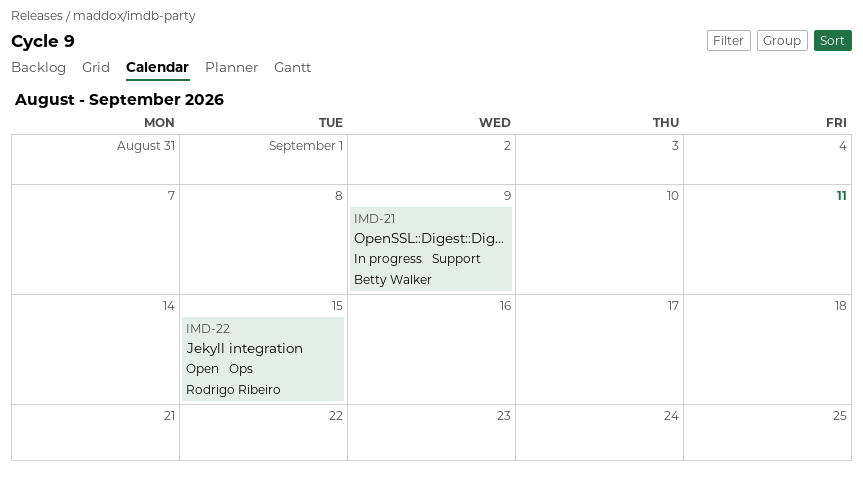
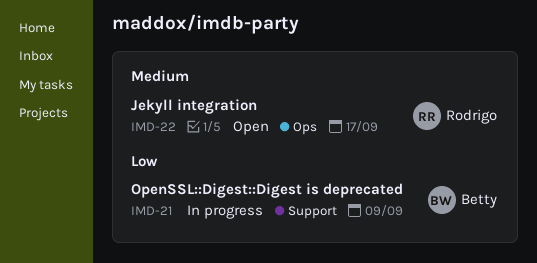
IMD-22, due: Sep 15 -> Sep 17

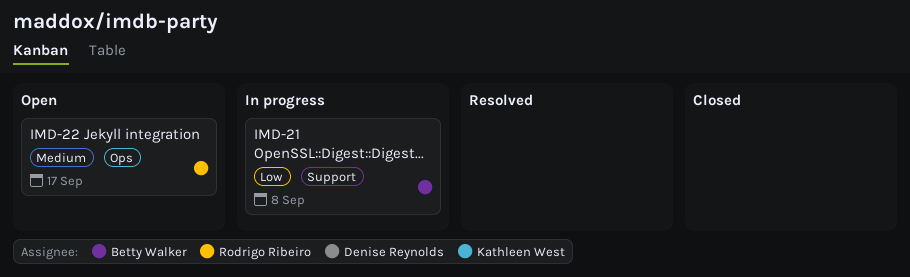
IMD-21, due: Sep 9 -> Sep 8

